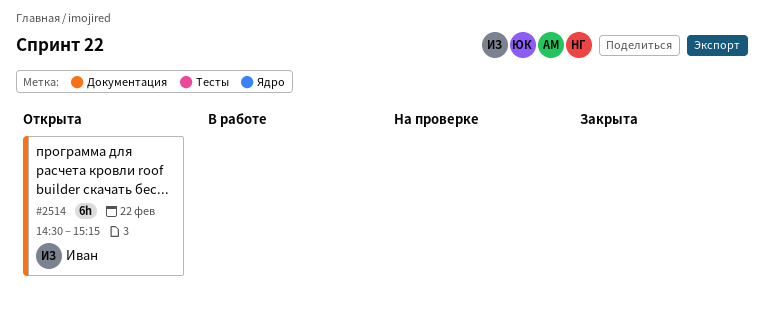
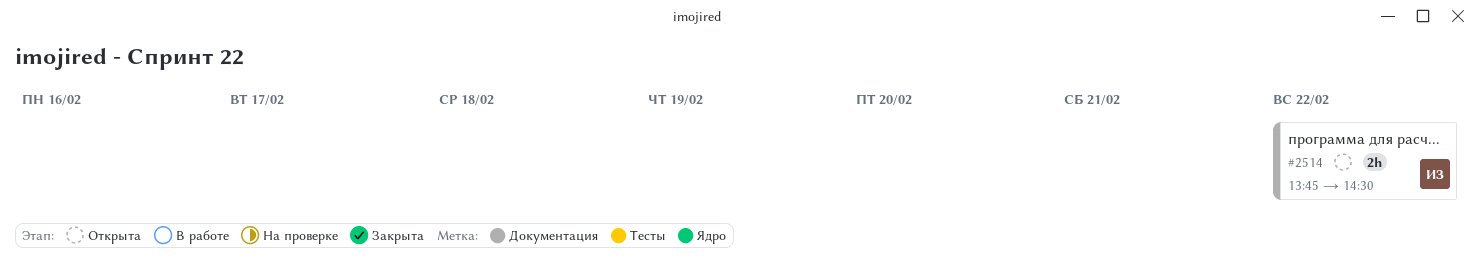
#2514, estimate: 6h -> 2h
#2514, begins: 14:30 -> 13:45
#2514, ends: 15:15 -> 14:30

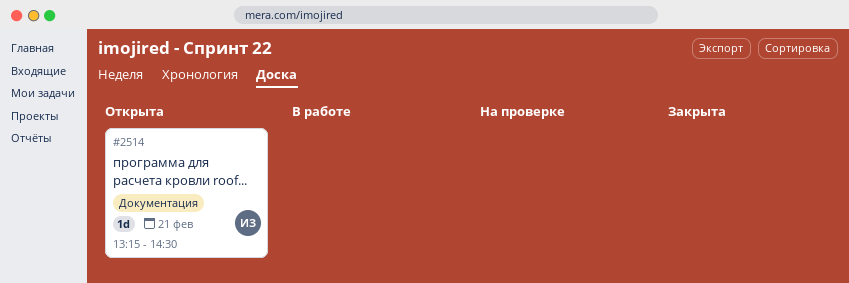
#2514, estimate: 2h -> 1d
#2514, day: Feb 22 -> Feb 21
#2514, begins: 13:45 -> 13:15

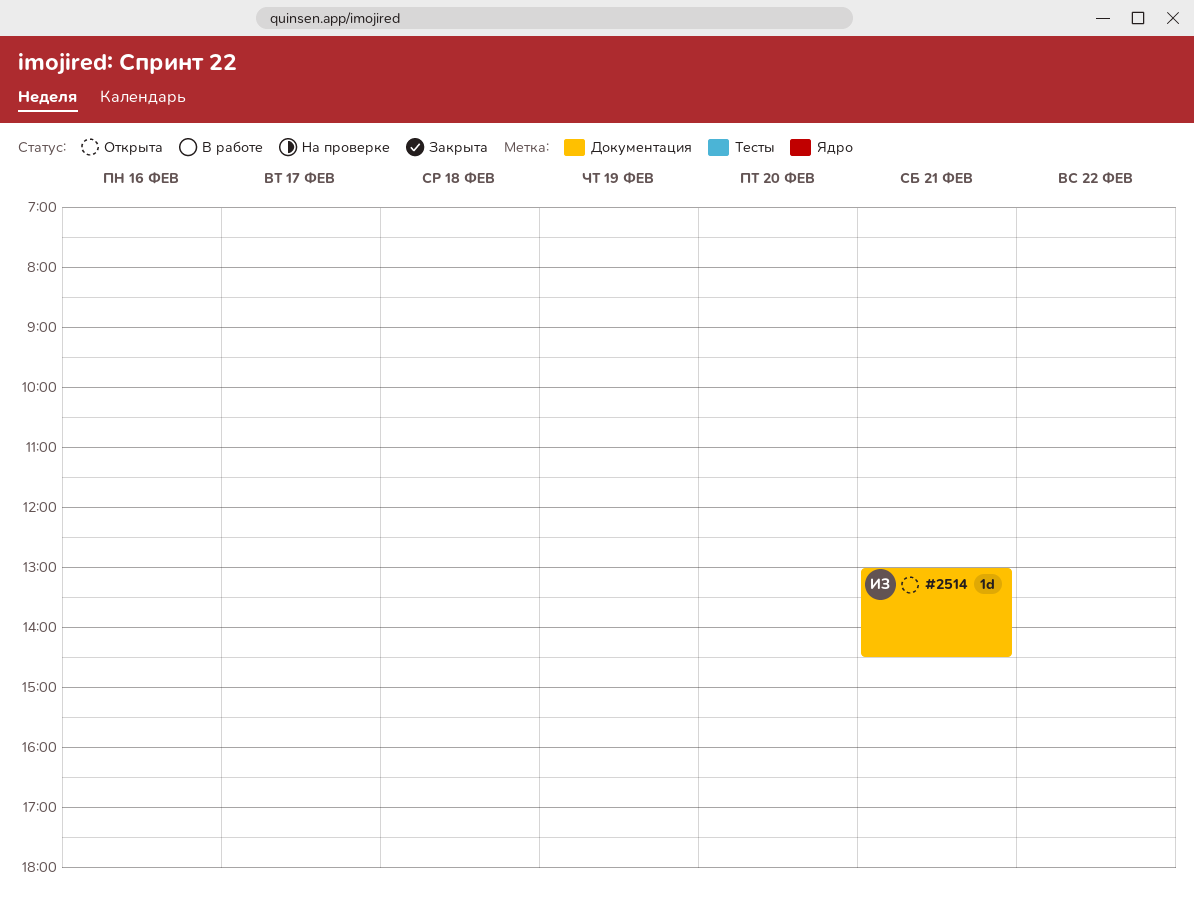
#2514, begins: 13:15 -> 13:00

